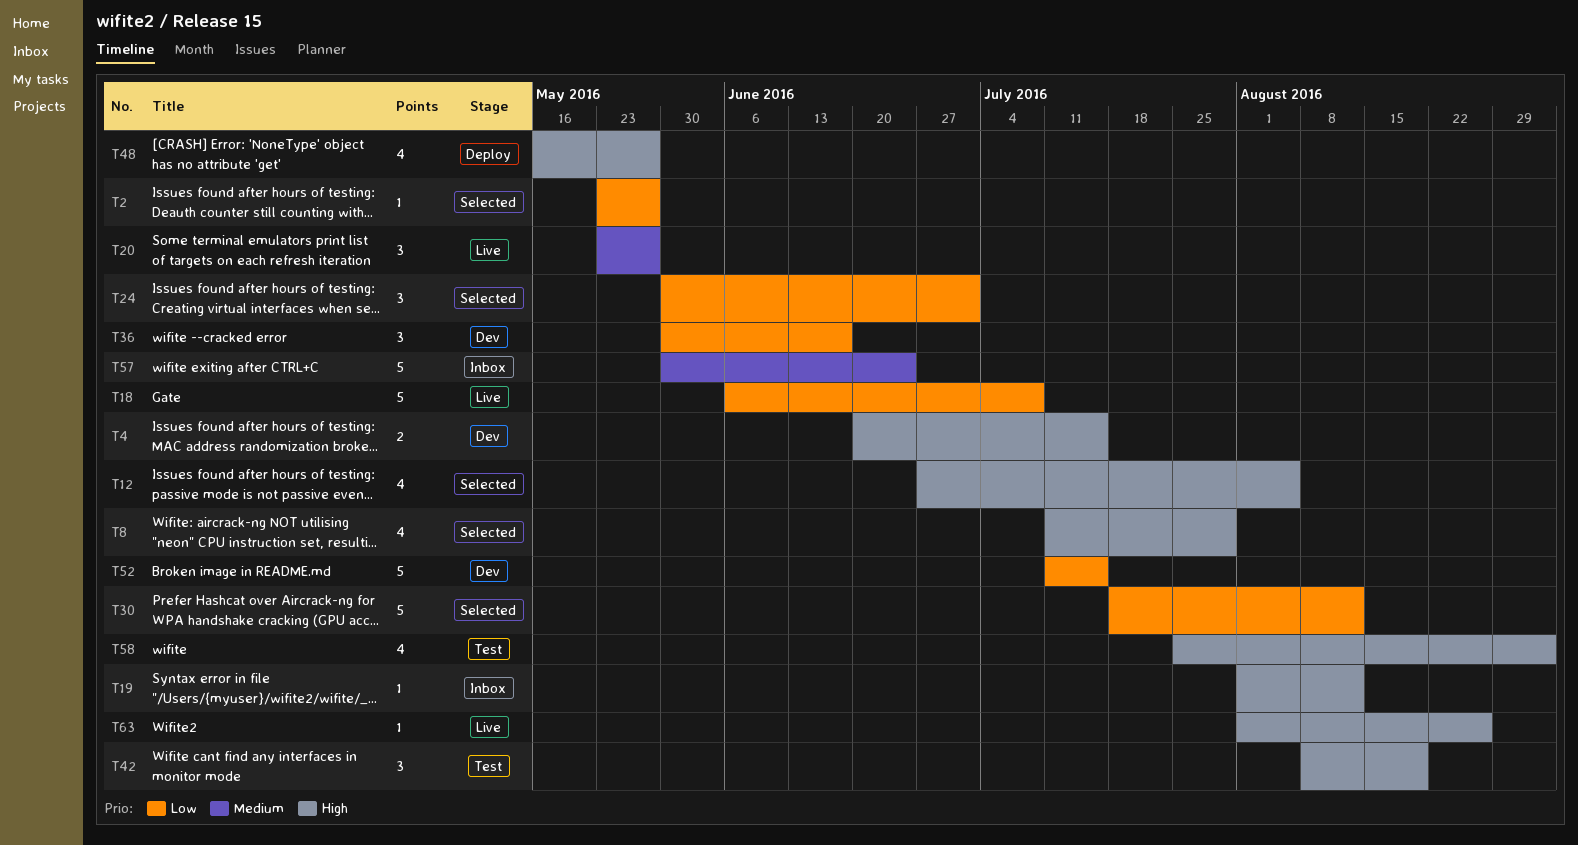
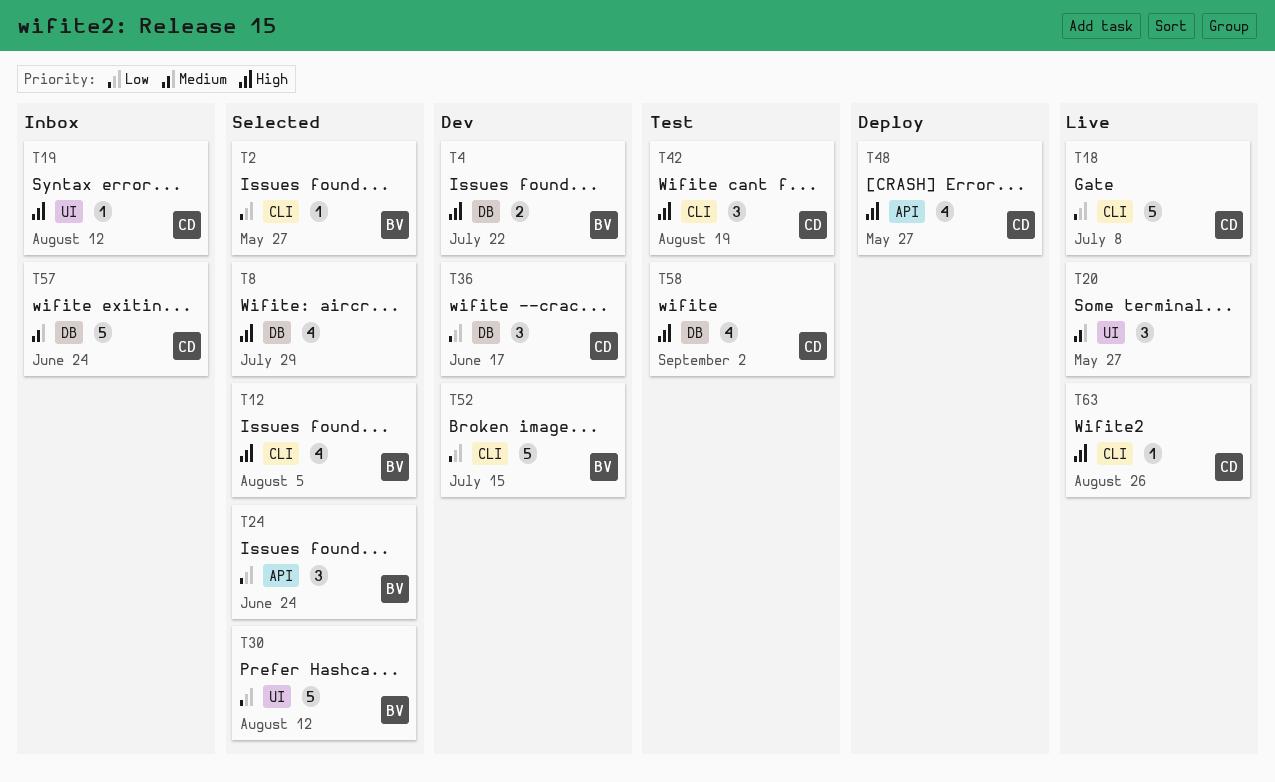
T4, due: Jul 15 -> Jul 22
T24, due: Jul 1 -> Jun 24

